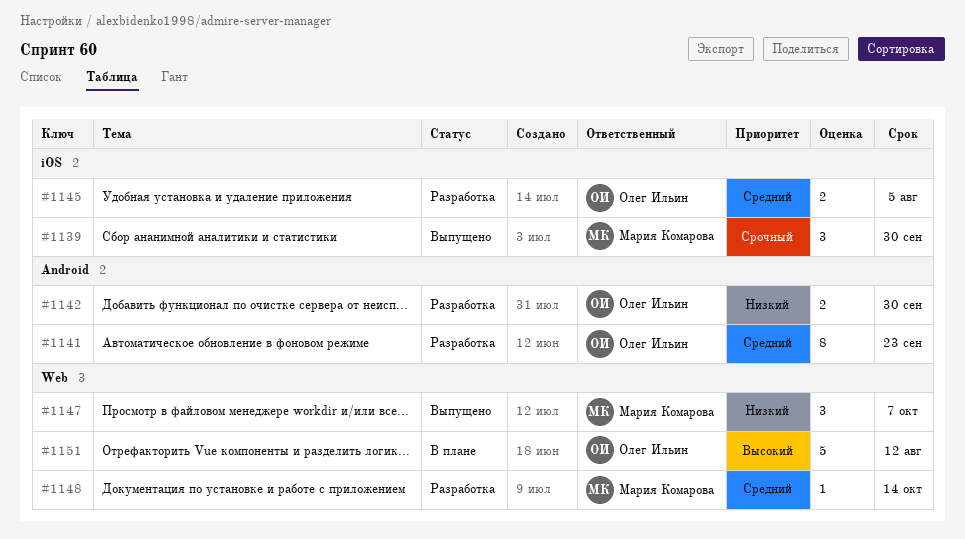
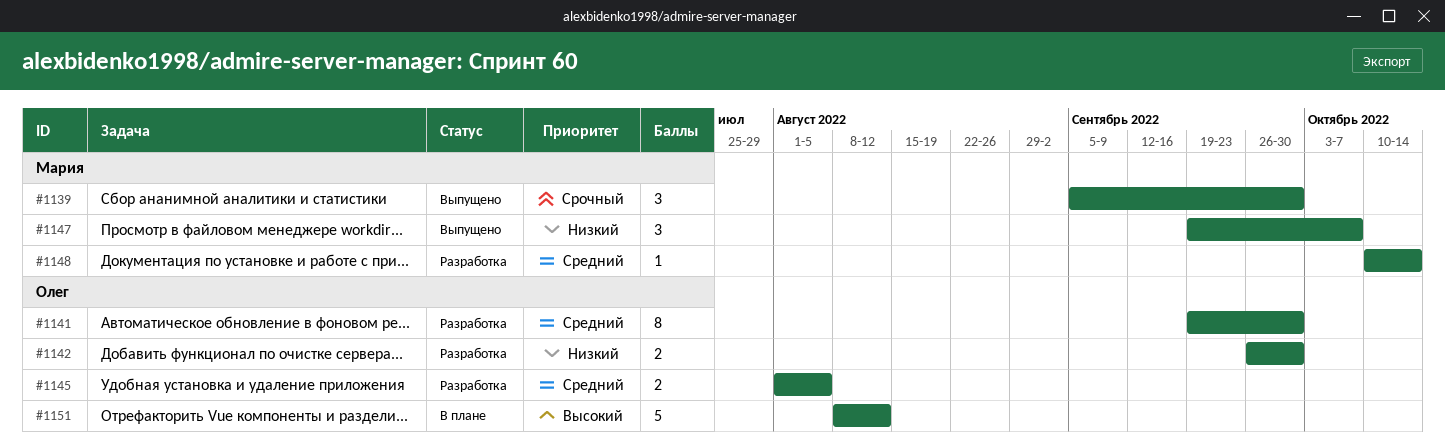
#1141, due: Sep 23 -> Sep 30

